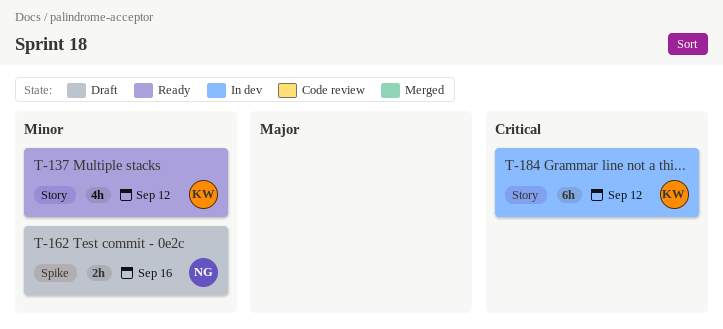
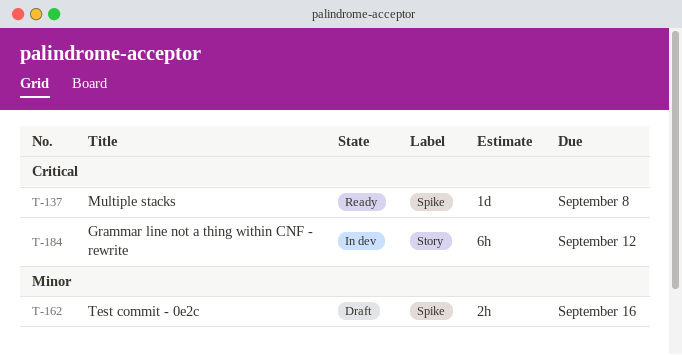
T-137, priority: Minor -> Critical
T-137, label: Story -> Spike
T-137, estimate: 4h -> 1d
T-137, due: Sep 12 -> Sep 8

